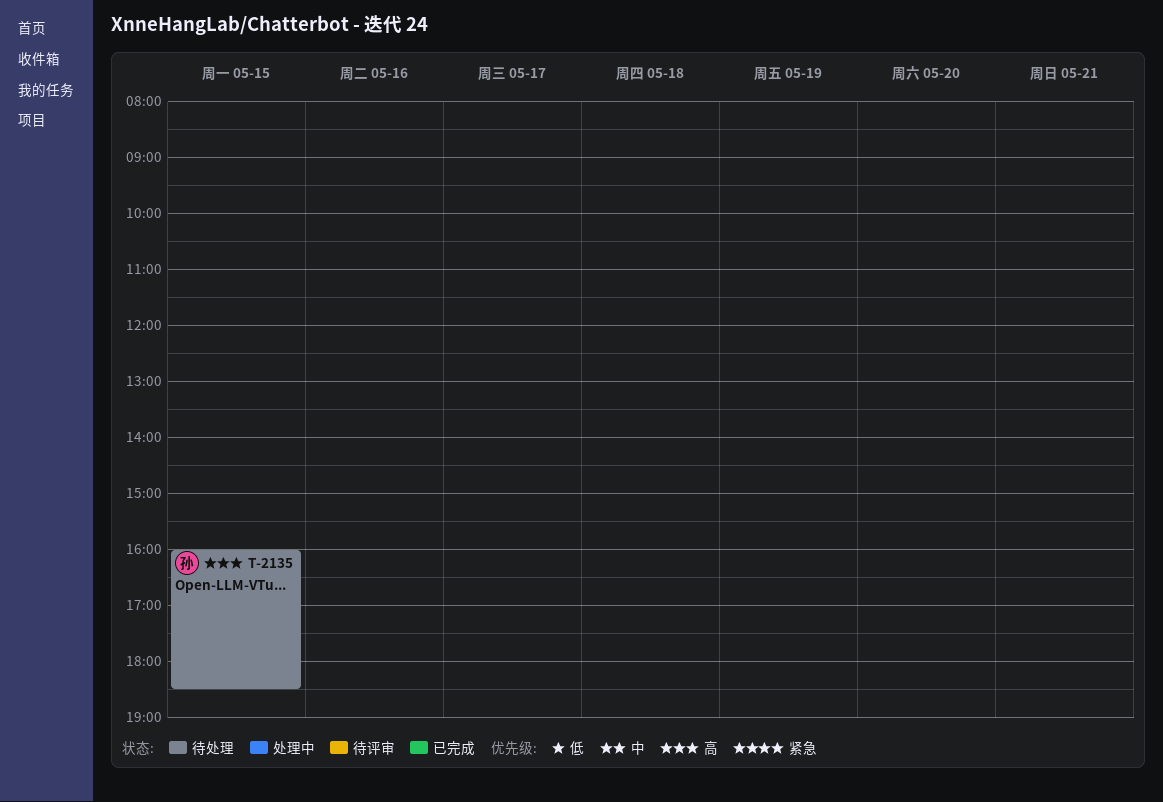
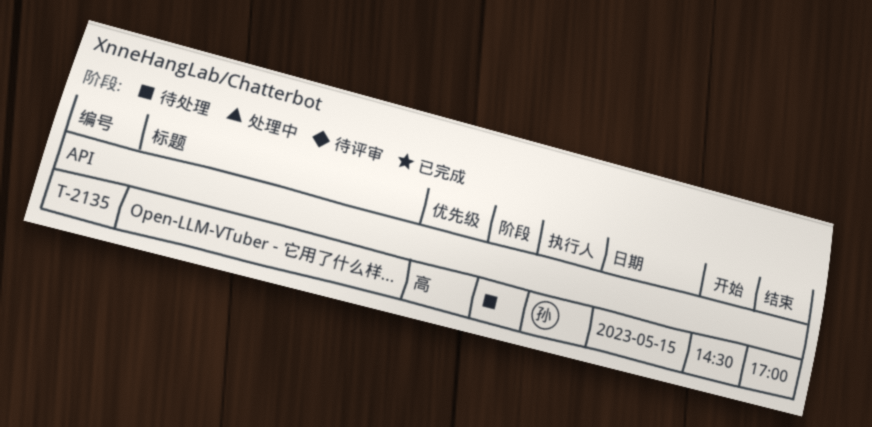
T-2135, begins: 16:00 -> 14:30
T-2135, ends: 18:30 -> 17:00

